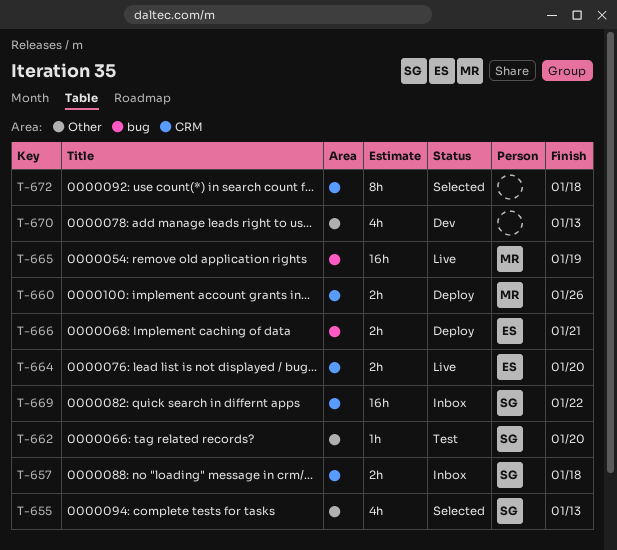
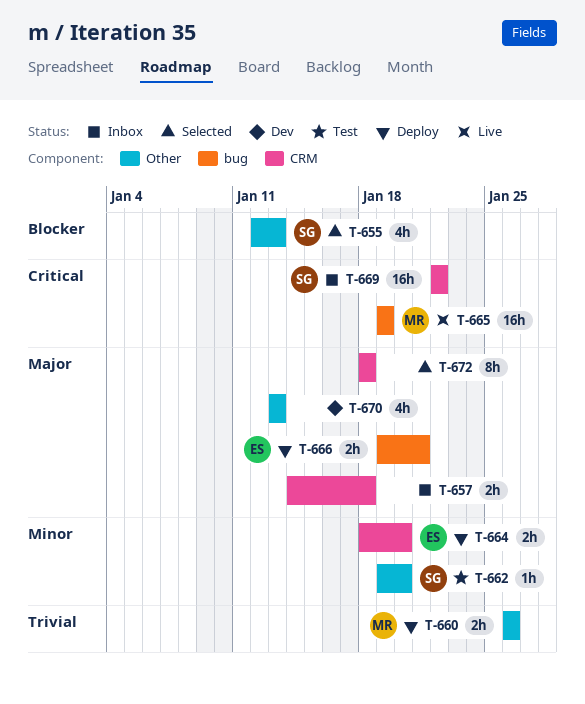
T-657, owner: SG -> none
T-660, label: CRM -> Other
T-664, status: Live -> Deploy

